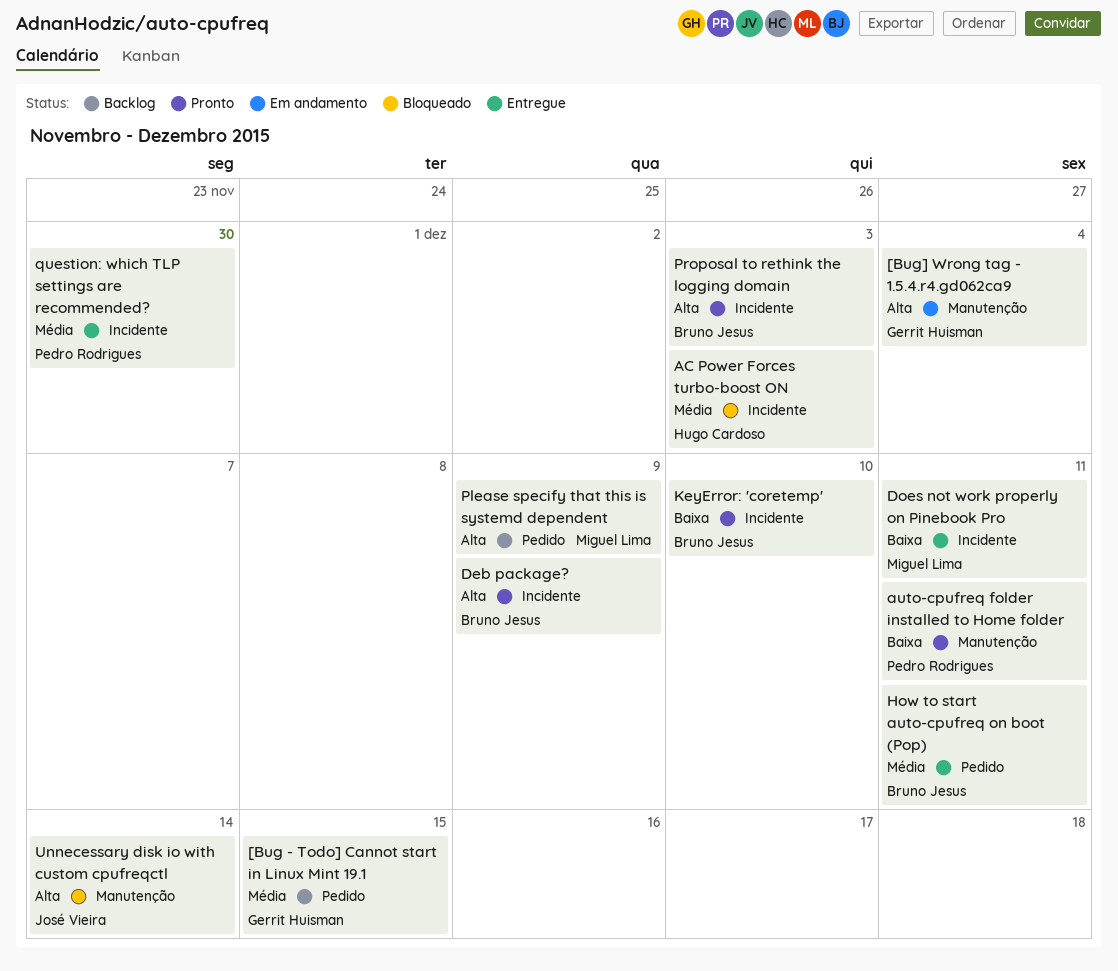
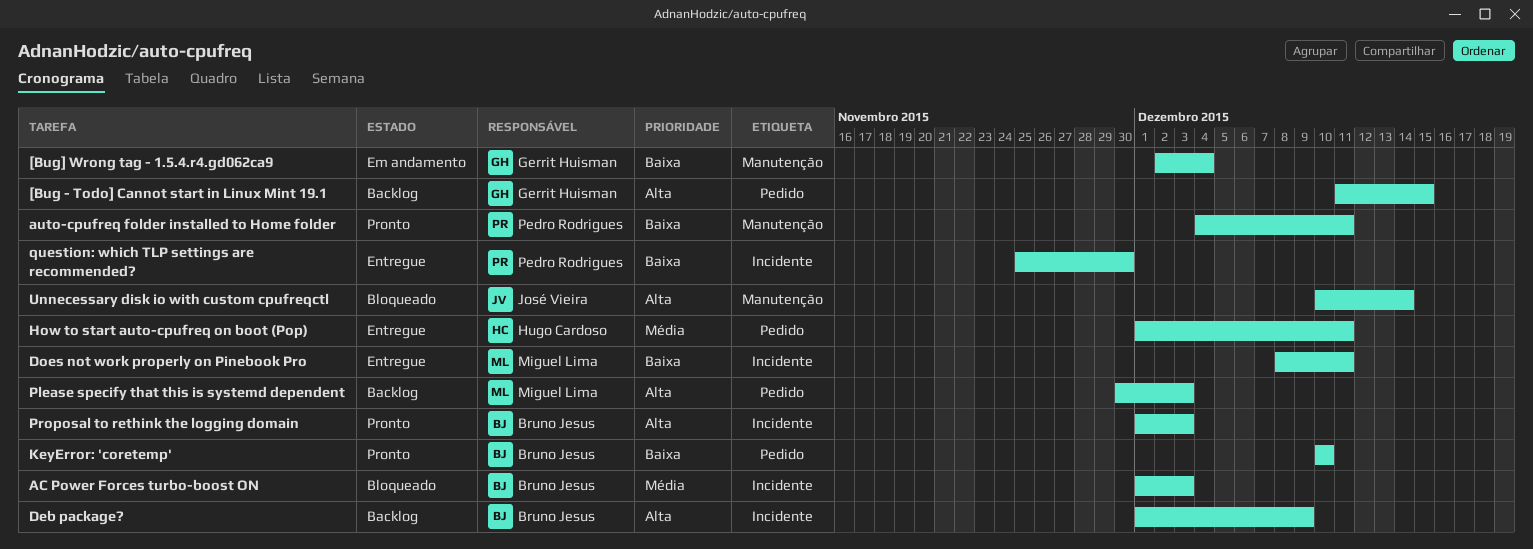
[Bug - Todo] Cannot start in Linux Mint 19.1, priority: Média -> Alta
[Bug] Wrong tag - 1.5.4.r4.gd062ca9, priority: Alta -> Baixa
AC Power Forces turbo-boost ON, owner: Hugo Cardoso -> Bruno Jesus
Deb package?, status: Pronto -> Backlog
How to start auto-cpufreq on boot (Pop), owner: Bruno Jesus -> Hugo Cardoso
KeyError: 'coretemp', label: Incidente -> Pedido
Please specify that this is systemd dependent, due: Dec 9 -> Dec 3
question: which TLP settings are recommended?, priority: Média -> Baixa

